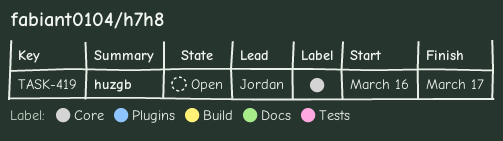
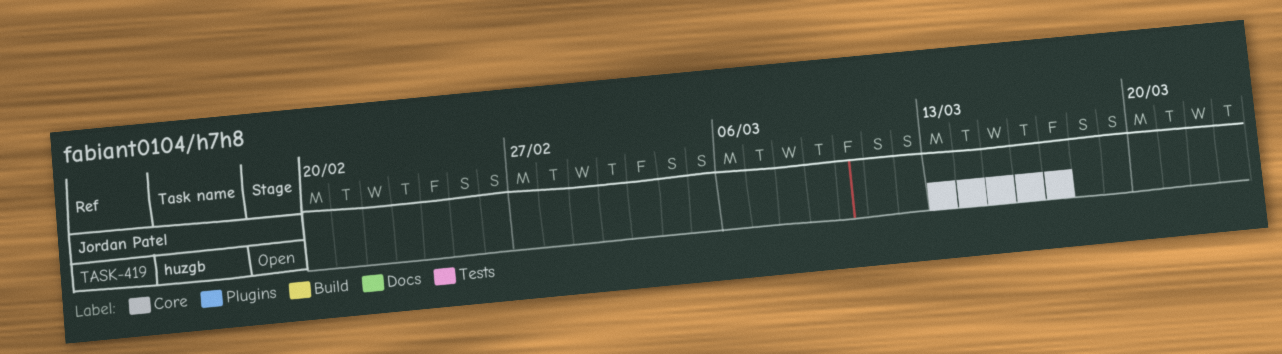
TASK-419, start: Mar 16 -> Mar 13

